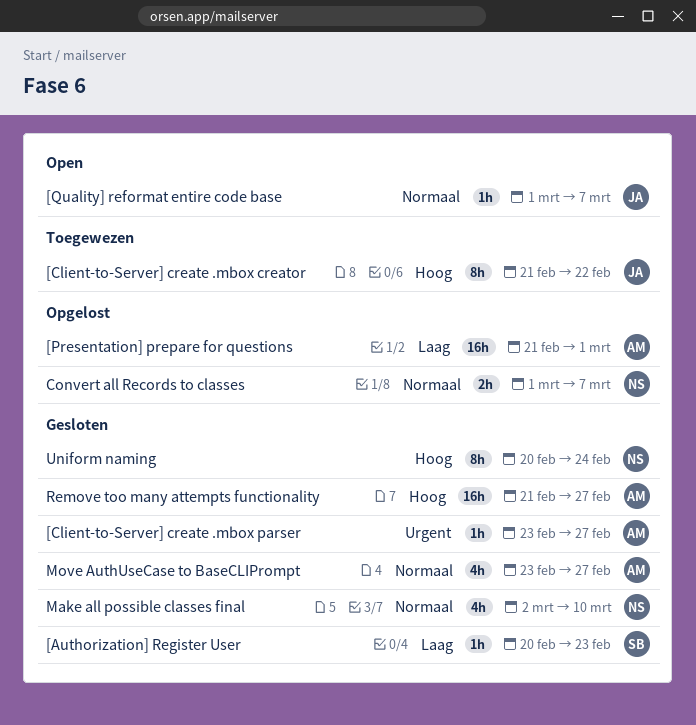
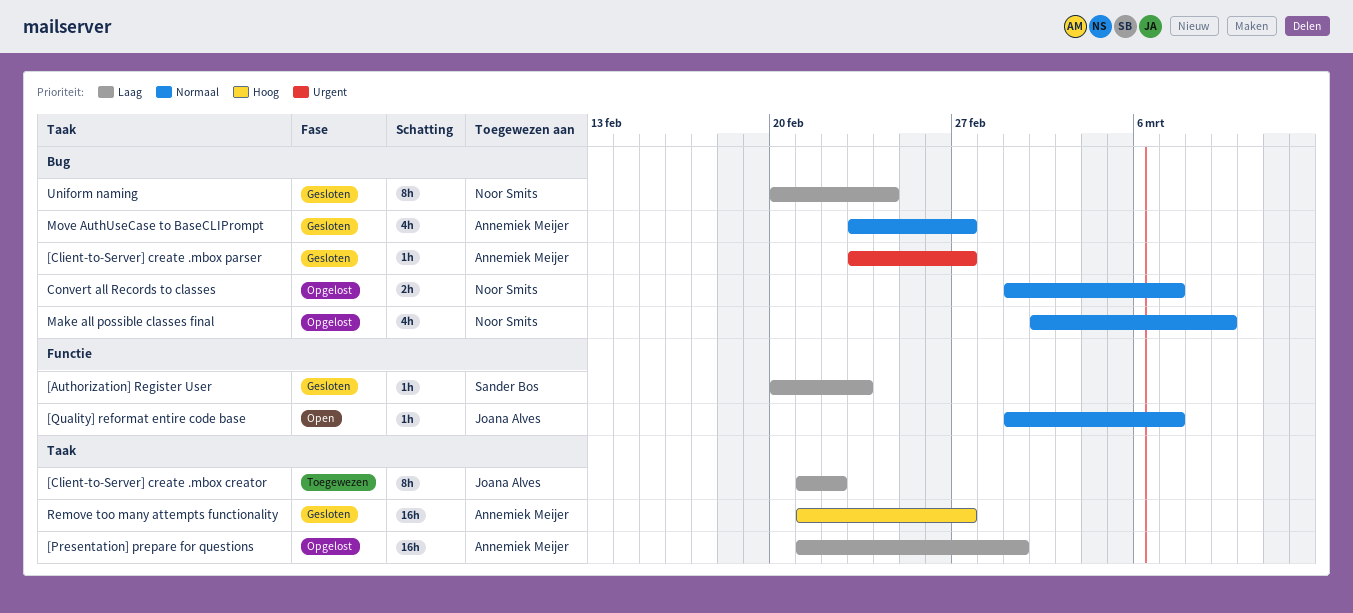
[Client-to-Server] create .mbox creator, priority: Hoog -> Laag
Make all possible classes final, status: Gesloten -> Opgelost
Make all possible classes final, due: Mar 10 -> Mar 9
Uniform naming, priority: Hoog -> Laag

